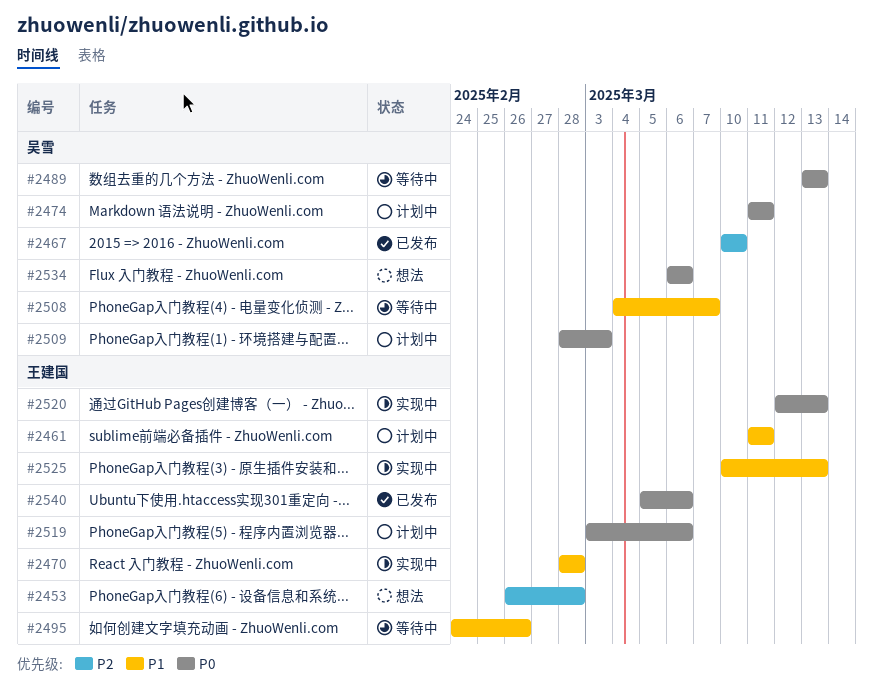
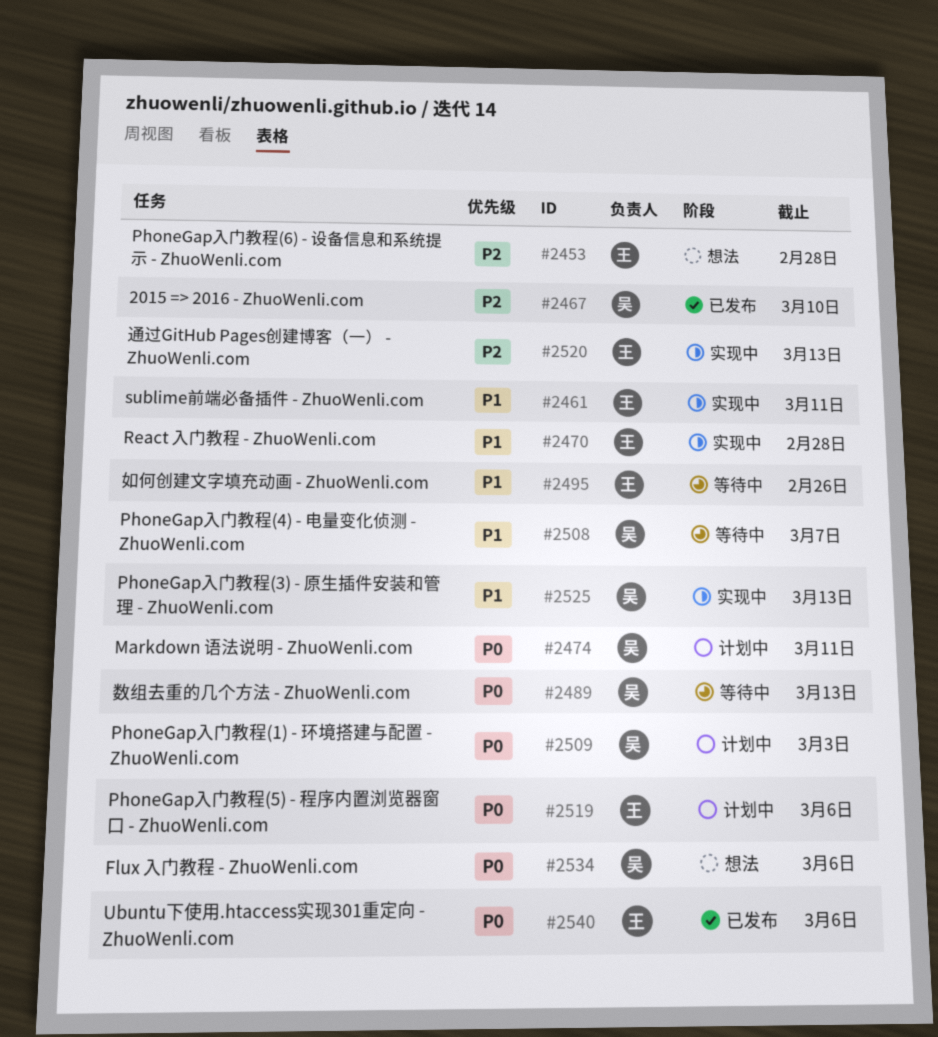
#2461, status: 计划中 -> 实现中
#2520, priority: P0 -> P2
#2525, owner: 王建国 -> 吴雪

